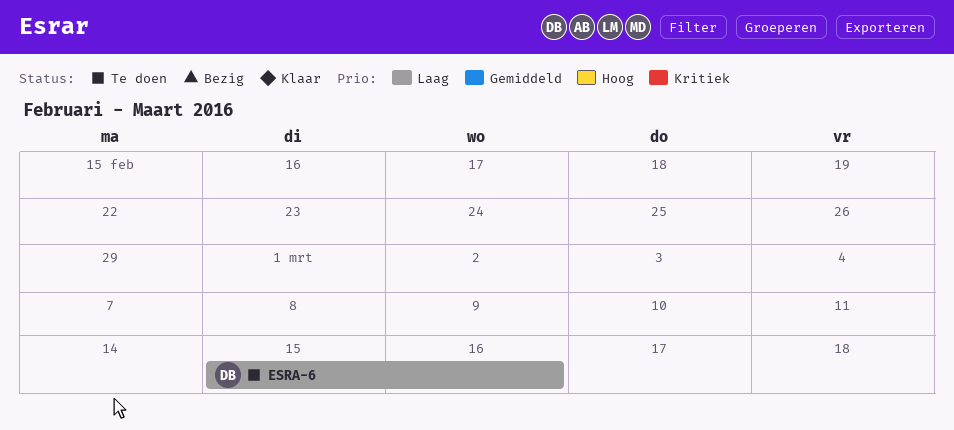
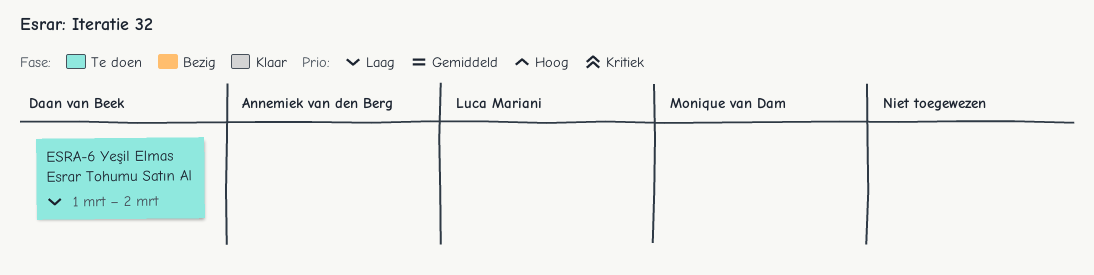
ESRA-6, start: Mar 15 -> Mar 1
ESRA-6, due: Mar 16 -> Mar 2

